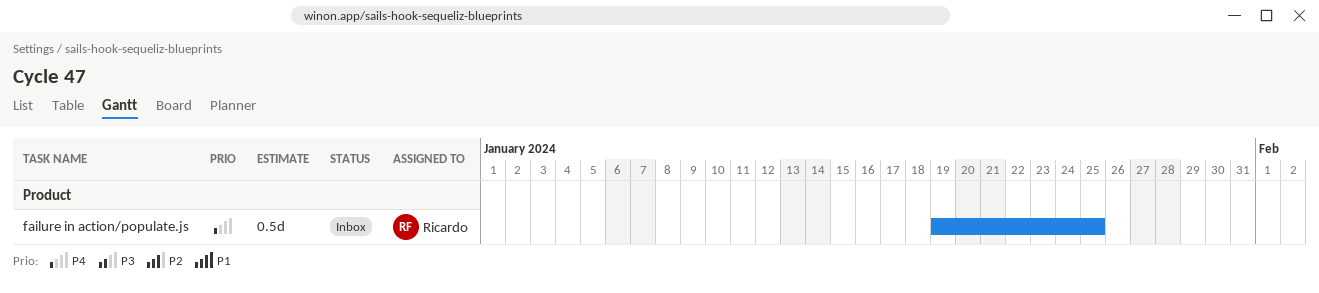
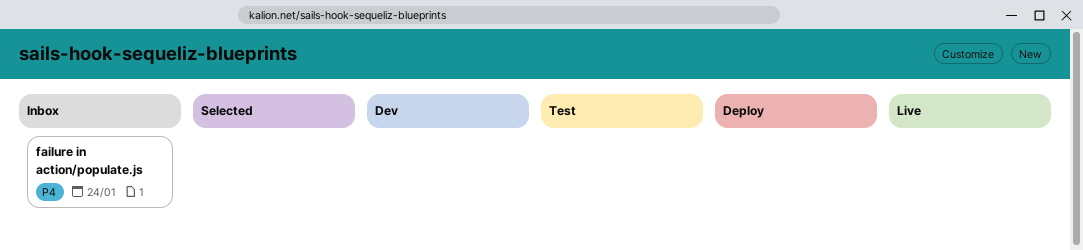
failure in action/populate.js, due: Jan 25 -> Jan 24

